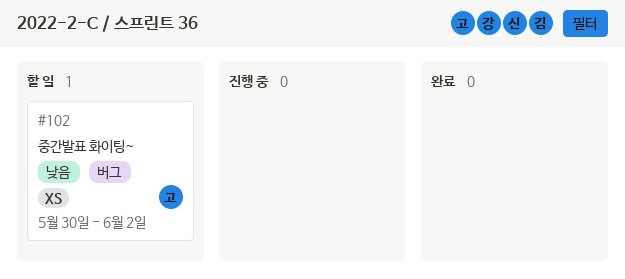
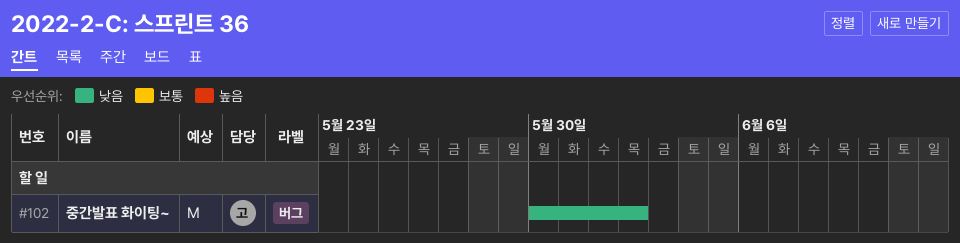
#102, estimate: XS -> M

